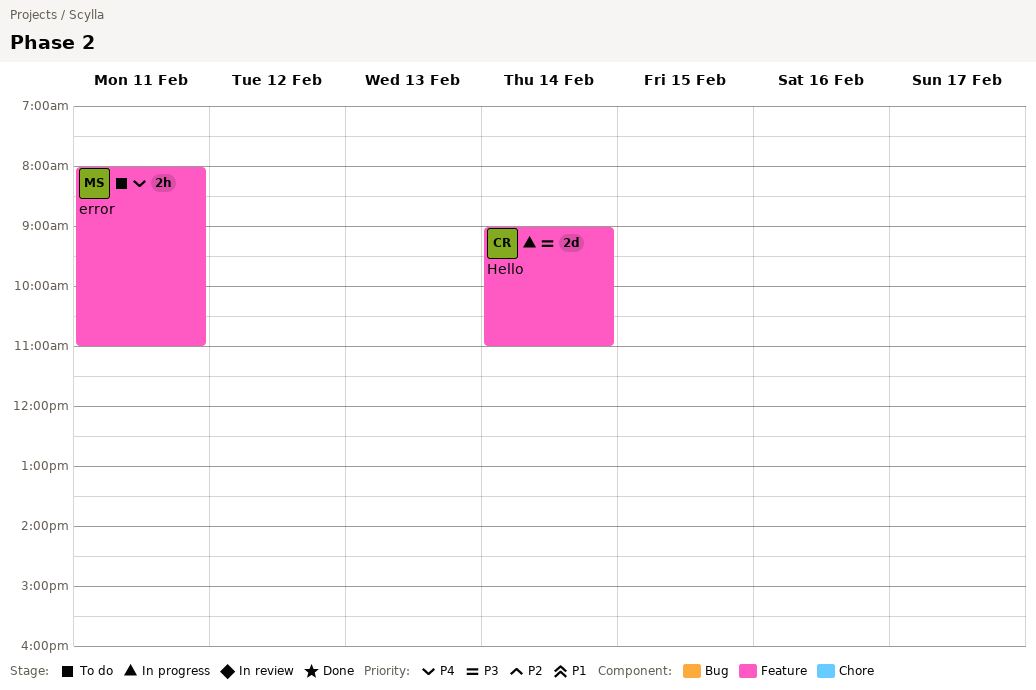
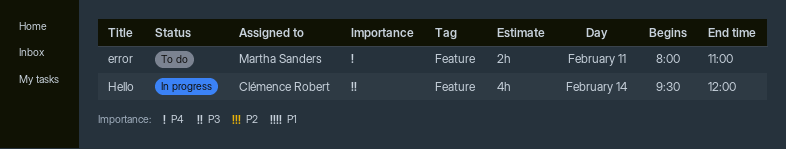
Hello, estimate: 2d -> 4h
Hello, begins: 09:00 -> 09:30
Hello, ends: 11:00 -> 12:00

